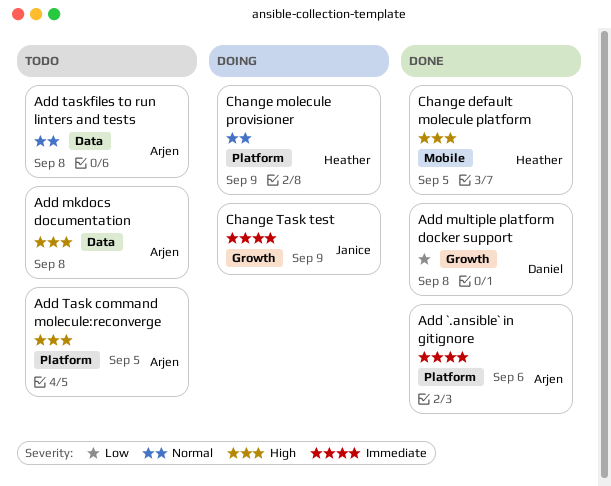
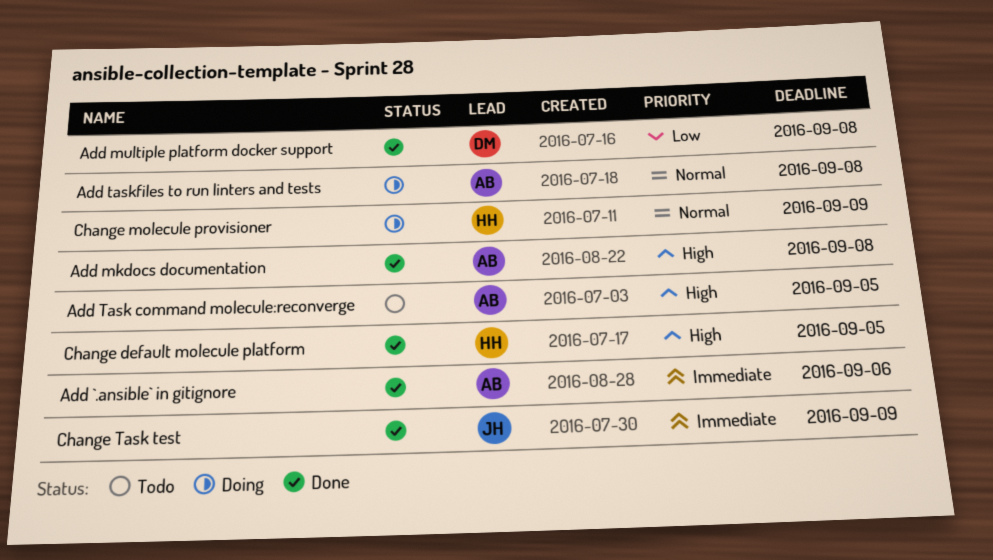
Add mkdocs documentation, status: Todo -> Done
Add taskfiles to run linters and tests, status: Todo -> Doing
Change Task test, status: Doing -> Done

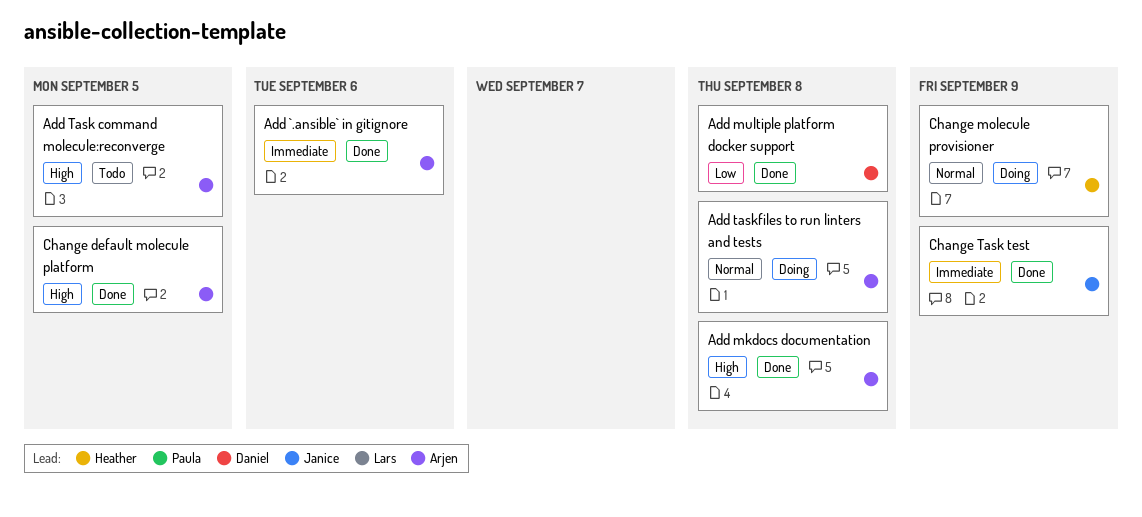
Change default molecule platform, owner: Heather -> Arjen

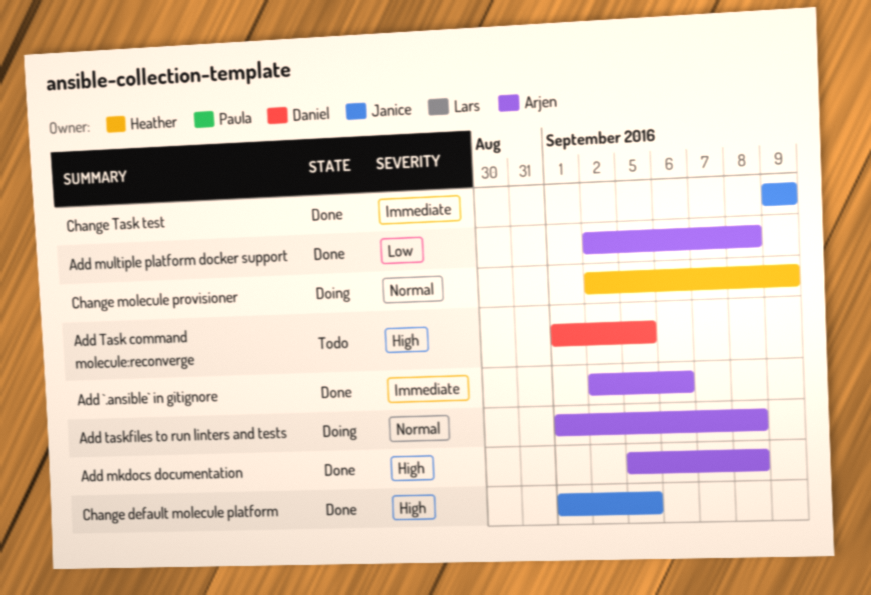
Add multiple platform docker support, owner: Daniel -> Arjen
Add Task command molecule:reconverge, owner: Arjen -> Daniel
Change default molecule platform, owner: Arjen -> Janice

